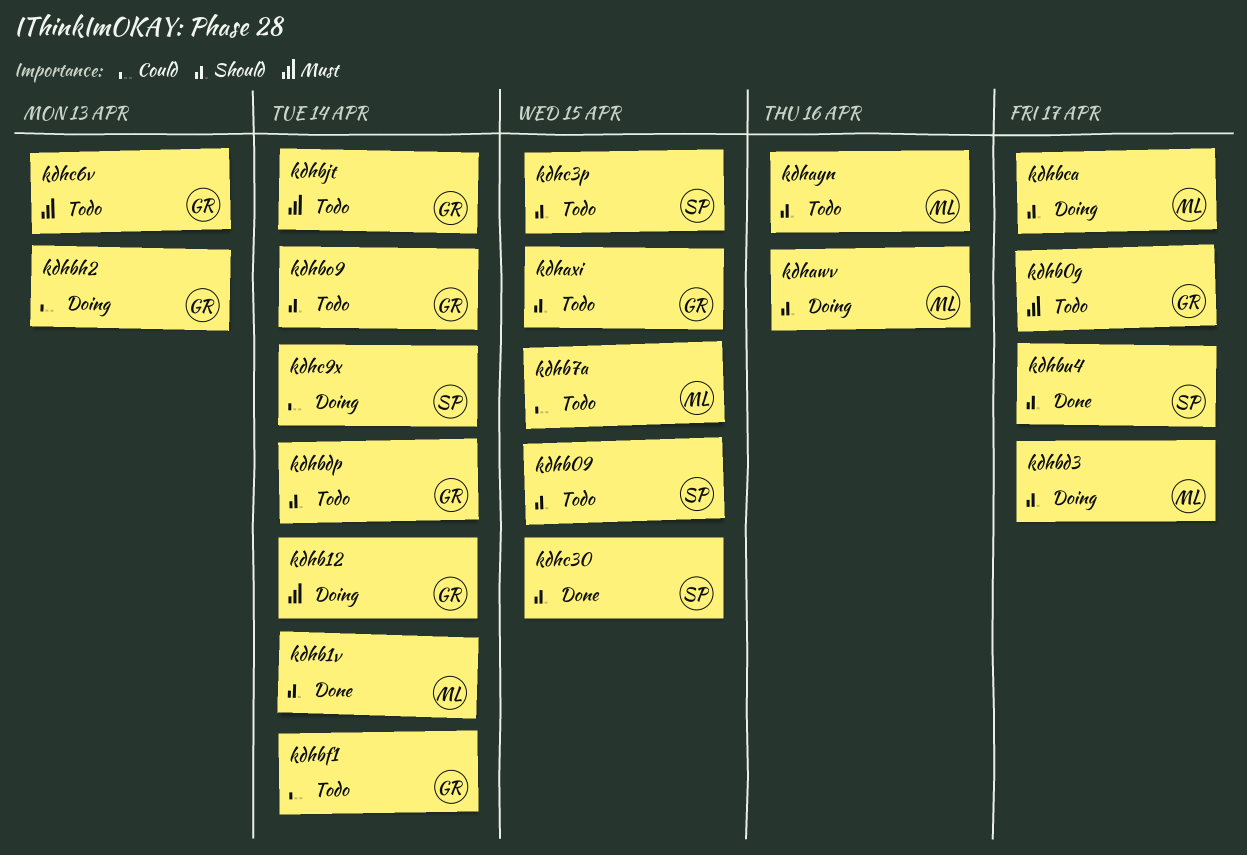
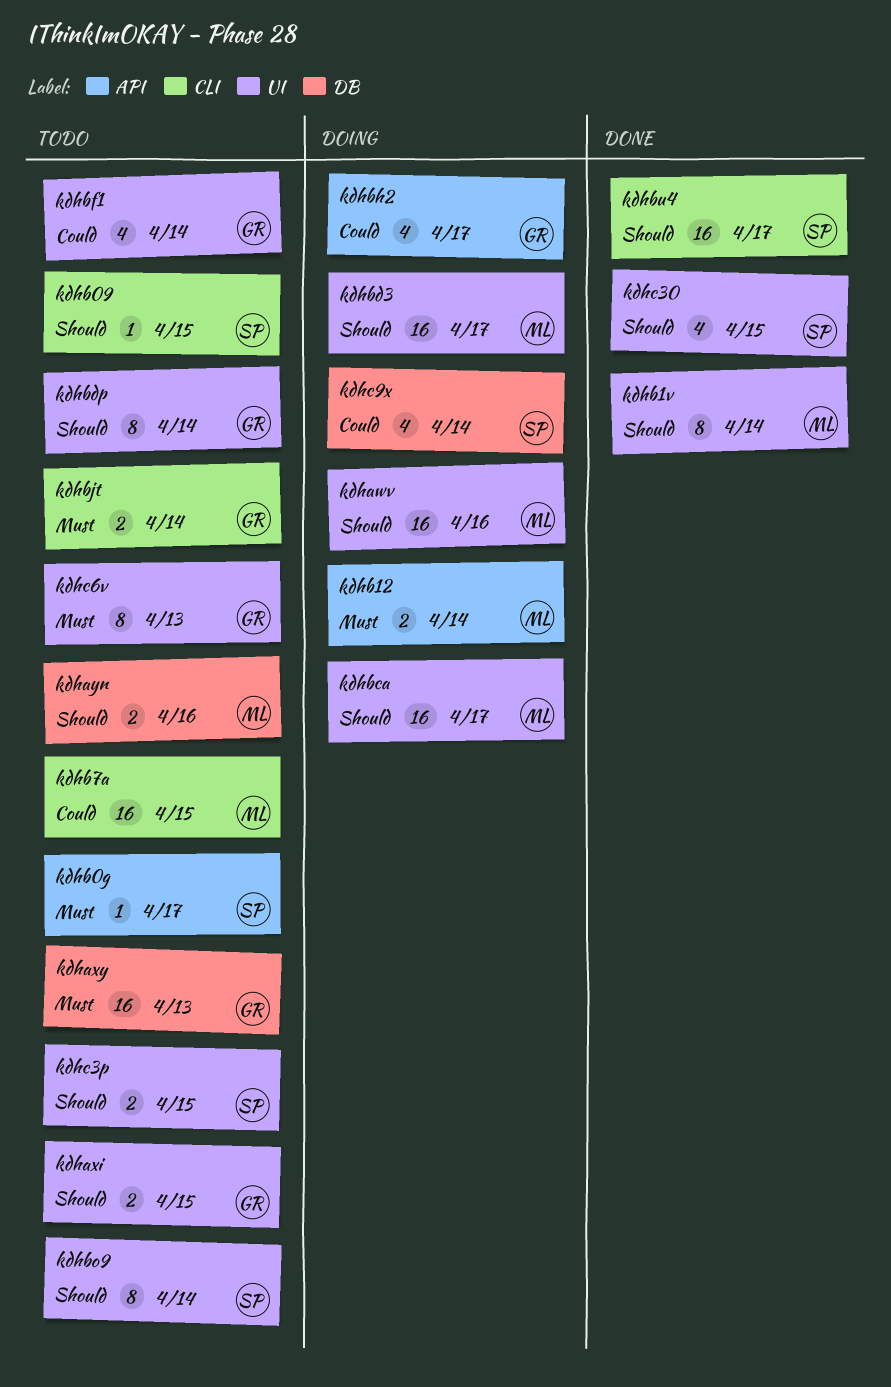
kdhaxy: none -> present
kdhb0g, owner: GR -> SP
kdhb12, owner: GR -> ML
kdhbh2, due: Apr 13 -> Apr 17
kdhbo9, owner: GR -> SP

